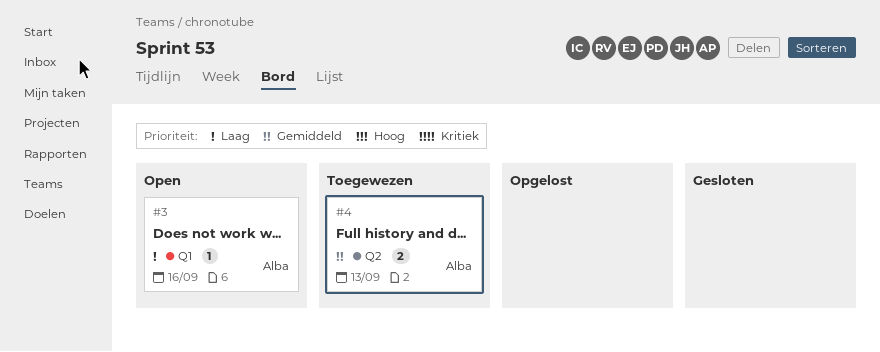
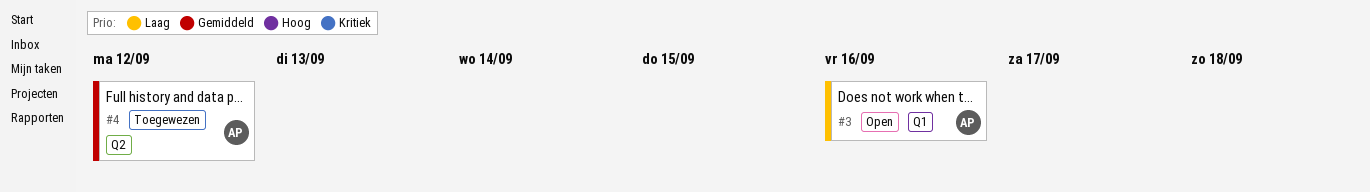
#4, due: Sep 13 -> Sep 12

